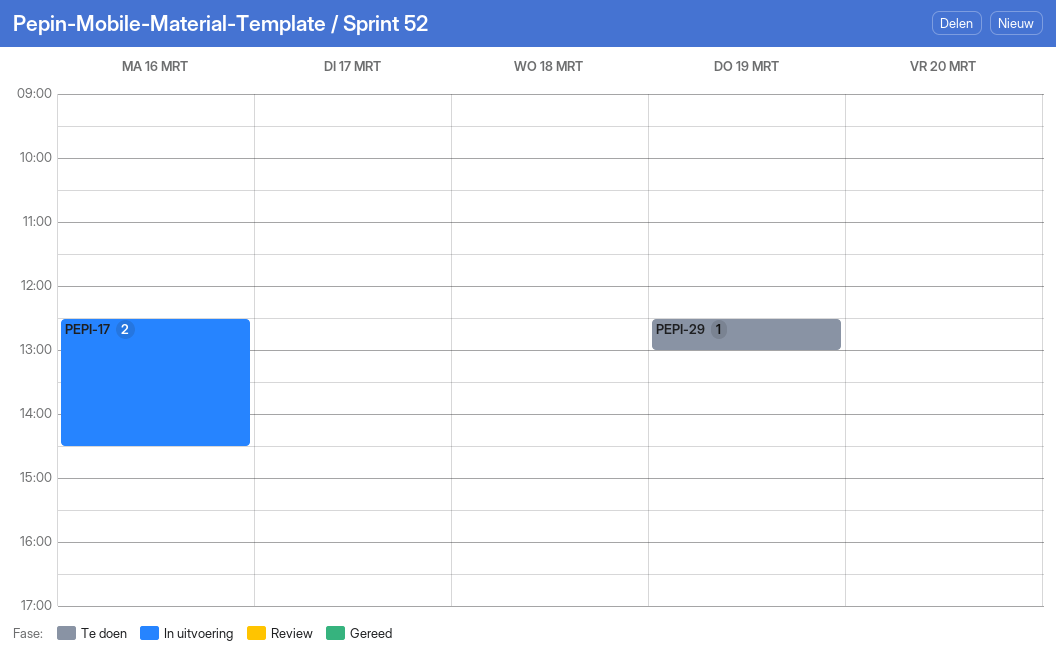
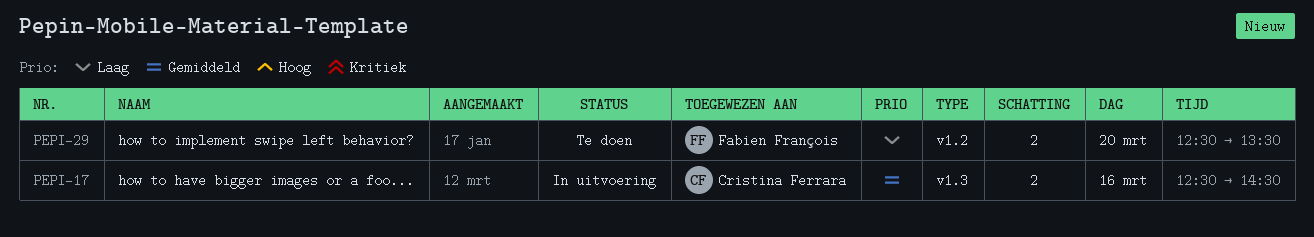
PEPI-29, estimate: 1 -> 2
PEPI-29, day: Mar 19 -> Mar 20
PEPI-29, ends: 13:00 -> 13:30

